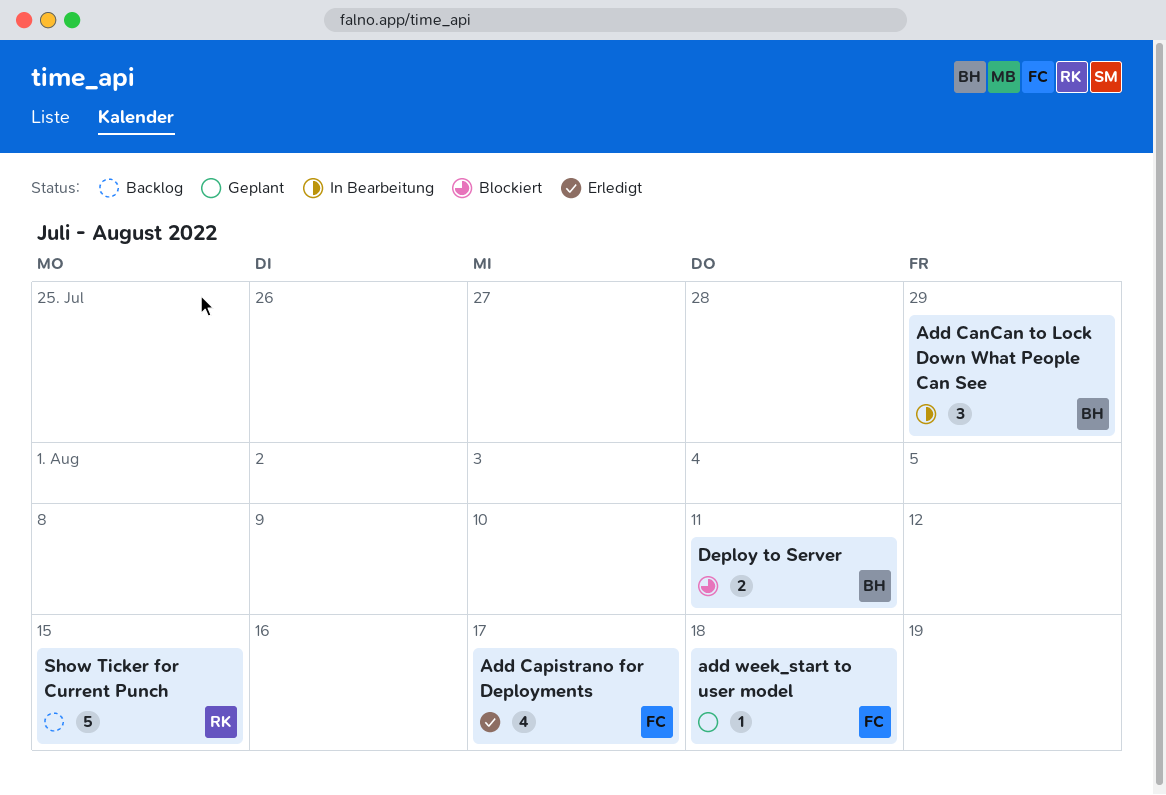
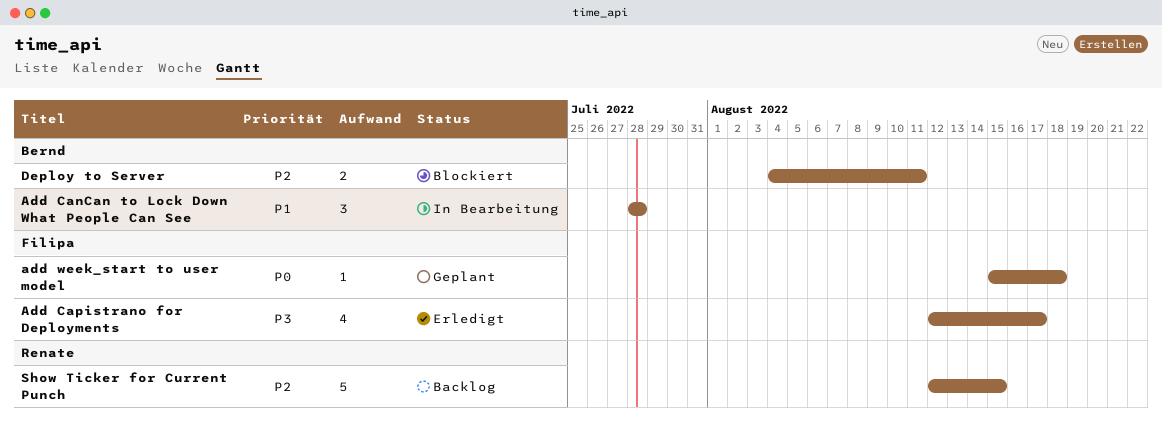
Add CanCan to Lock Down What People Can See, due: Jul 29 -> Jul 28

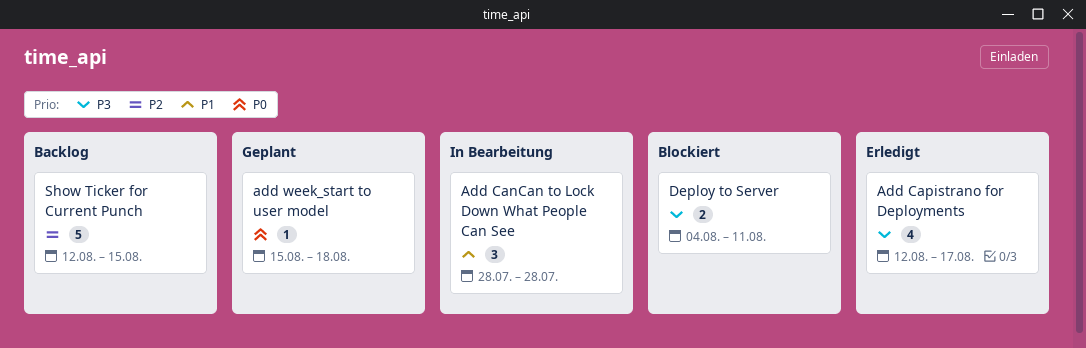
Deploy to Server, priority: P2 -> P3

